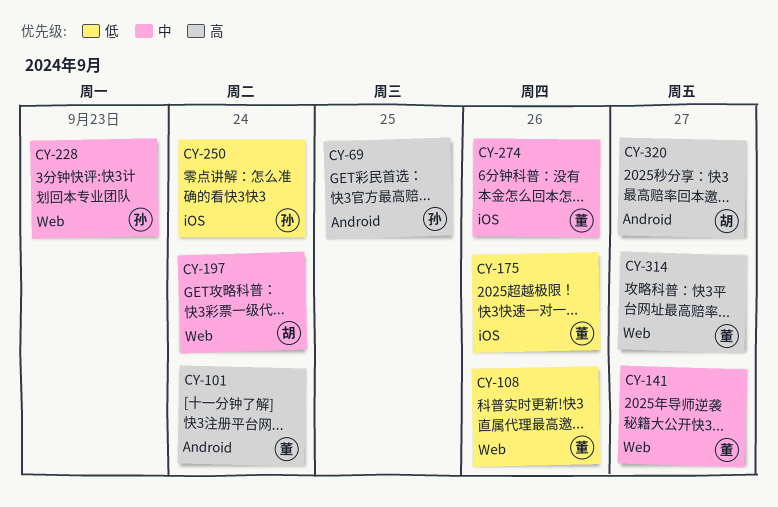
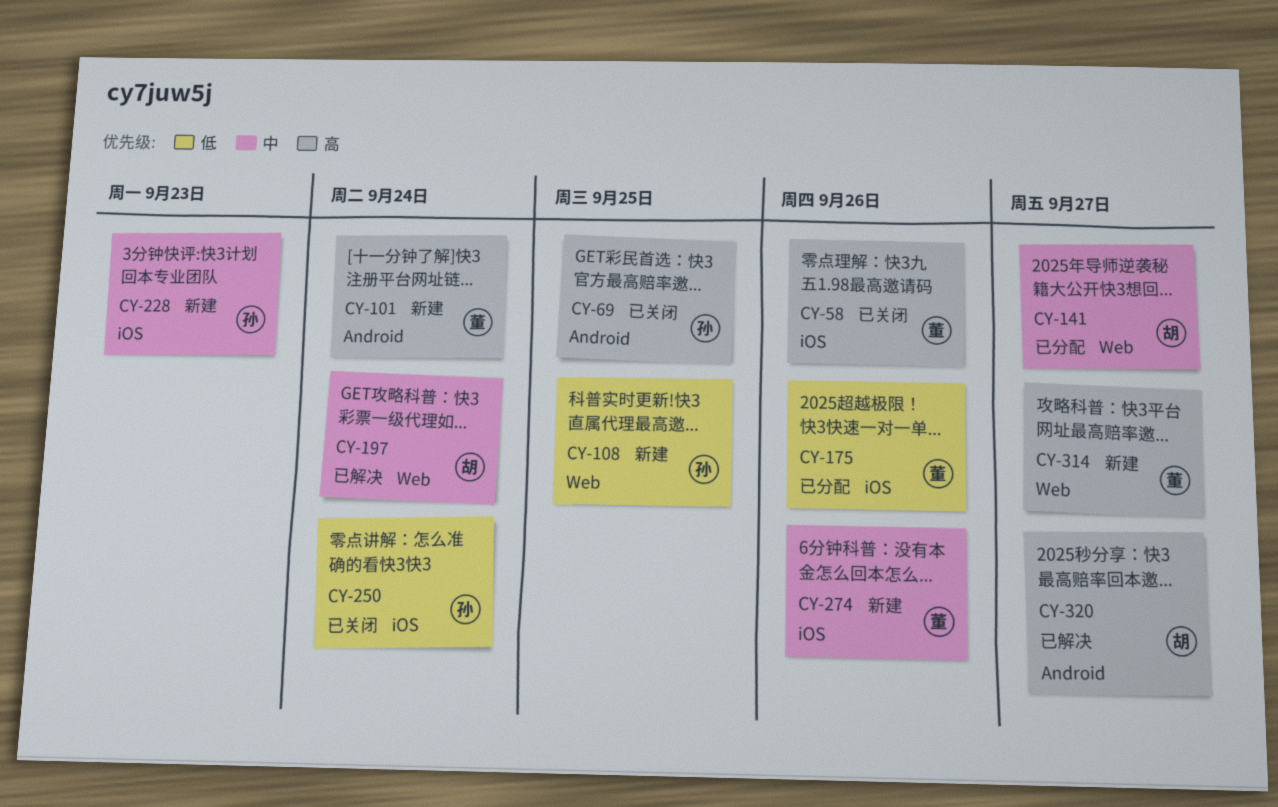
CY-58: none -> present
CY-108, owner: 董 -> 孙
CY-108, due: Sep 26 -> Sep 25
CY-141, owner: 董 -> 胡
CY-228, label: Web -> iOS

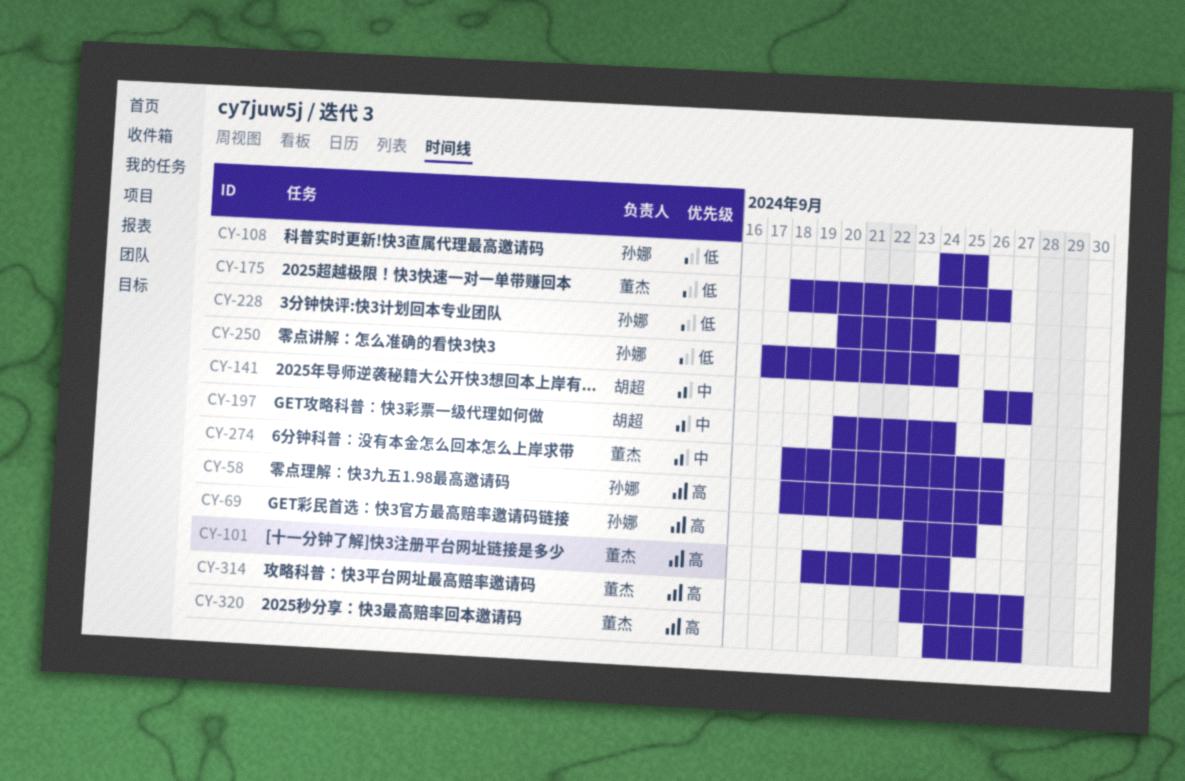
CY-58, owner: 董杰 -> 孙娜
CY-228, priority: 中 -> 低
CY-320, owner: 胡超 -> 董杰

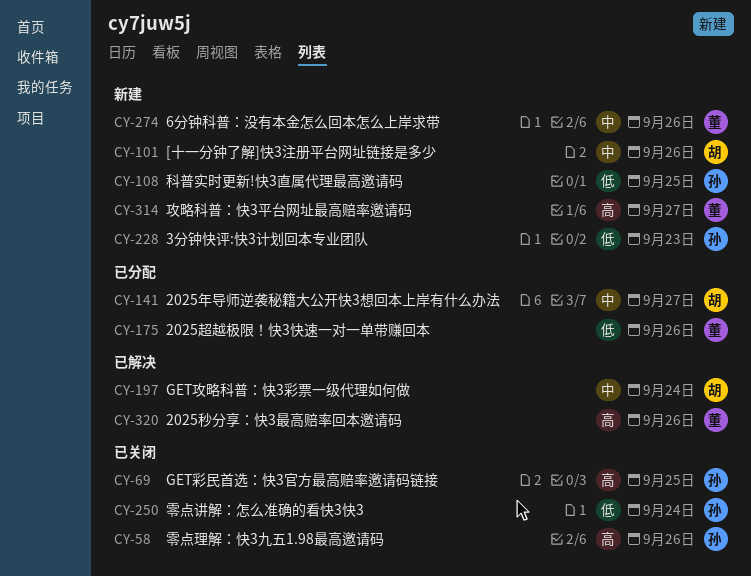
CY-101, owner: 董杰 -> 胡超
CY-101, priority: 高 -> 中
CY-101, due: Sep 24 -> Sep 26
CY-320, due: Sep 27 -> Sep 26

